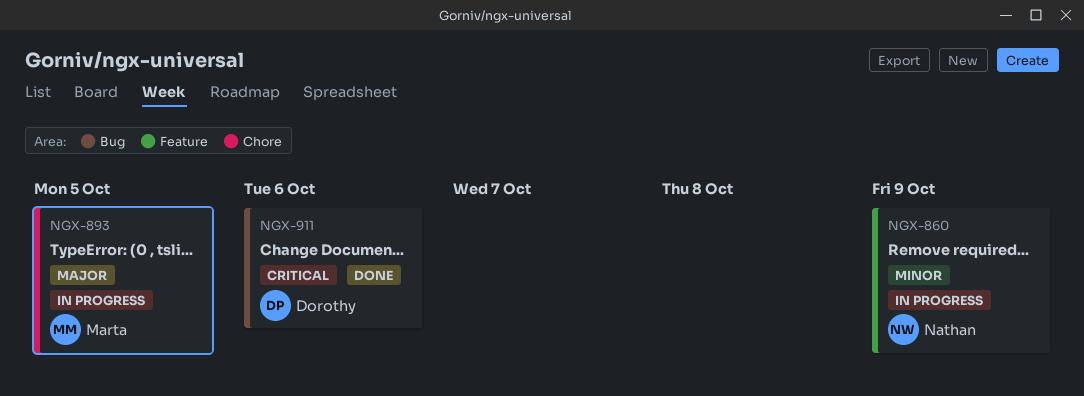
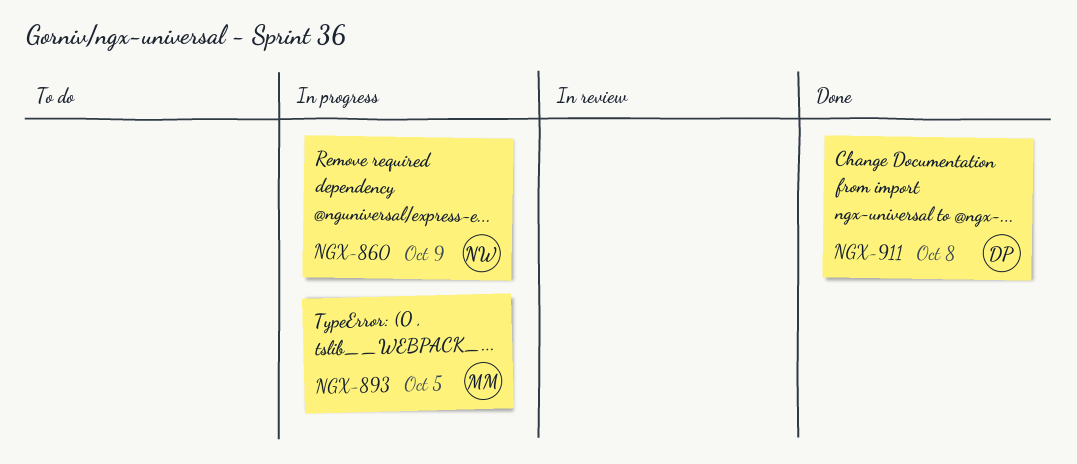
NGX-911, due: Oct 6 -> Oct 8

